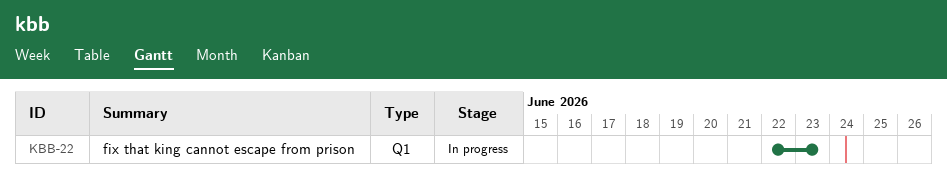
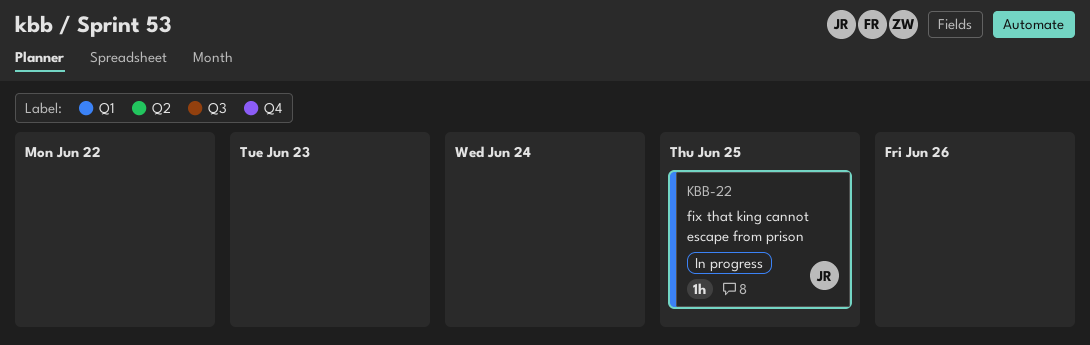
KBB-22, due: Jun 23 -> Jun 25

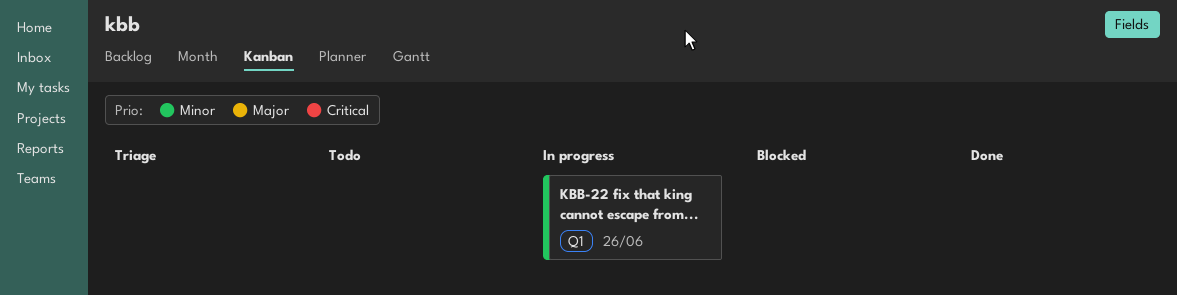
KBB-22, due: Jun 25 -> Jun 26

